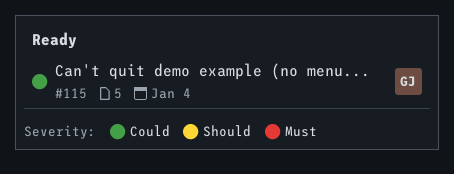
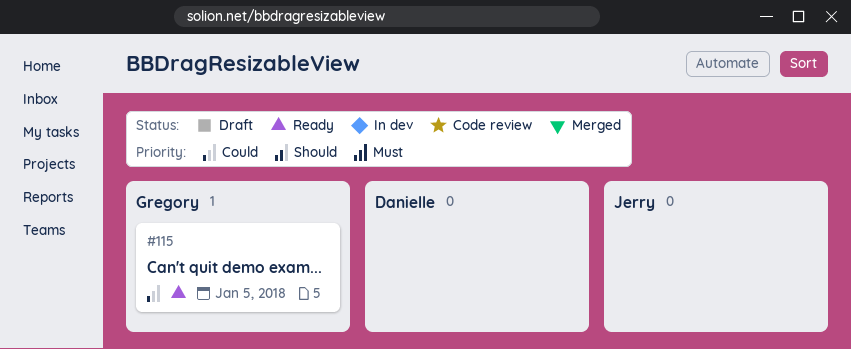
#115, due: Jan 4 -> Jan 5

